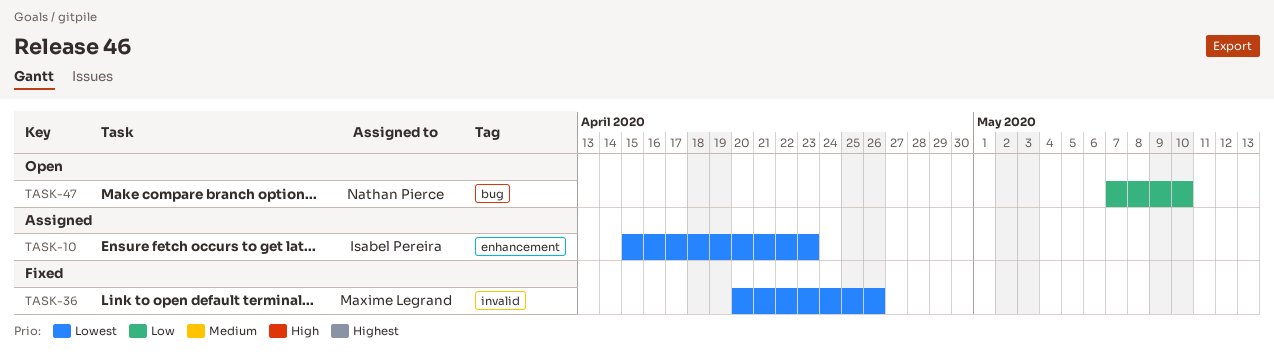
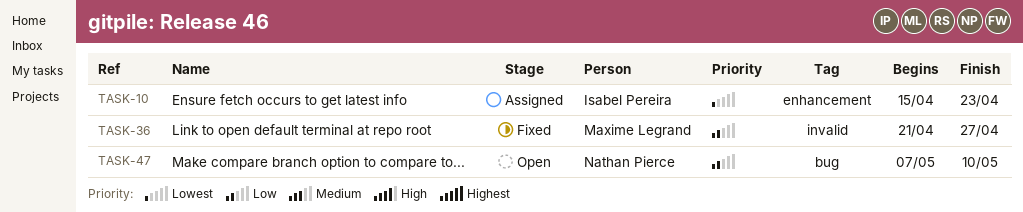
TASK-36, priority: Lowest -> Low
TASK-36, start: Apr 20 -> Apr 21
TASK-36, due: Apr 26 -> Apr 27

